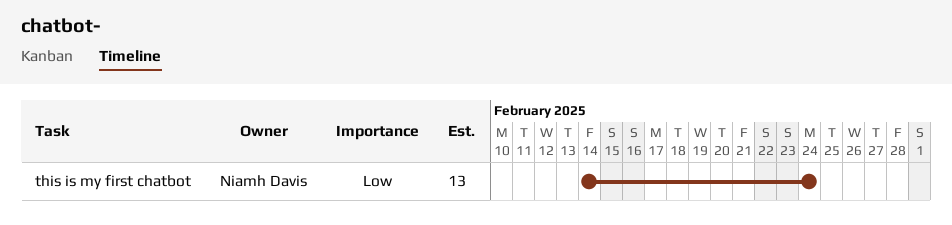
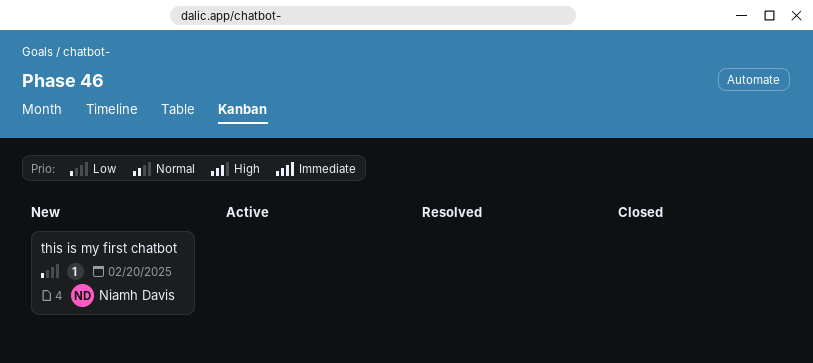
this is my first chatbot, estimate: 13 -> 1
this is my first chatbot, due: Feb 24 -> Feb 20

